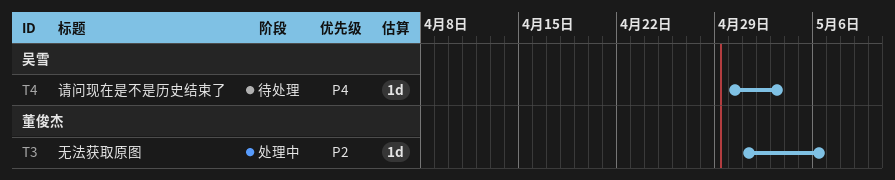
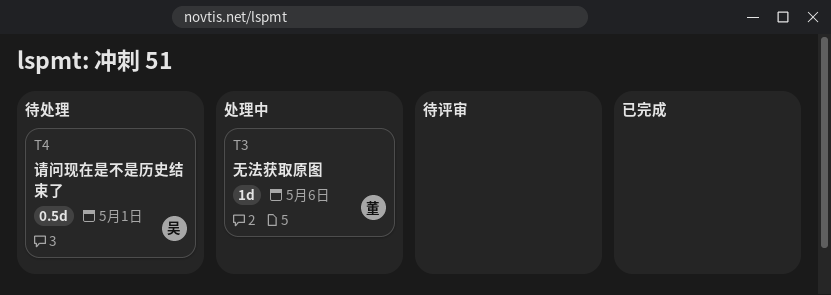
T4, estimate: 1d -> 0.5d
T4, due: May 3 -> May 1

